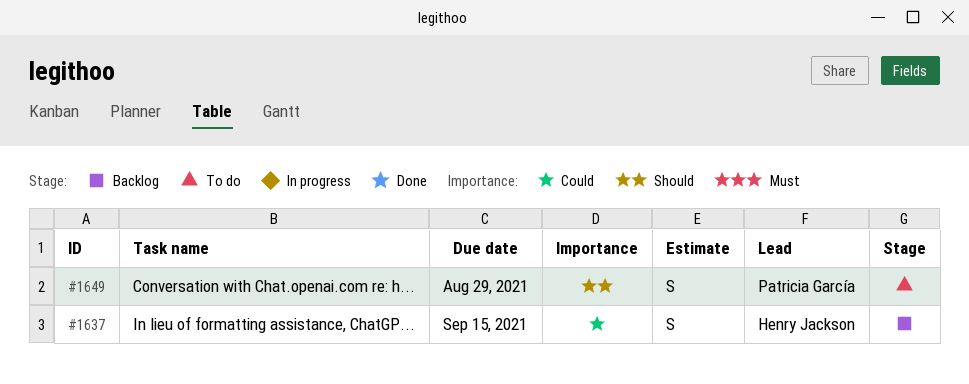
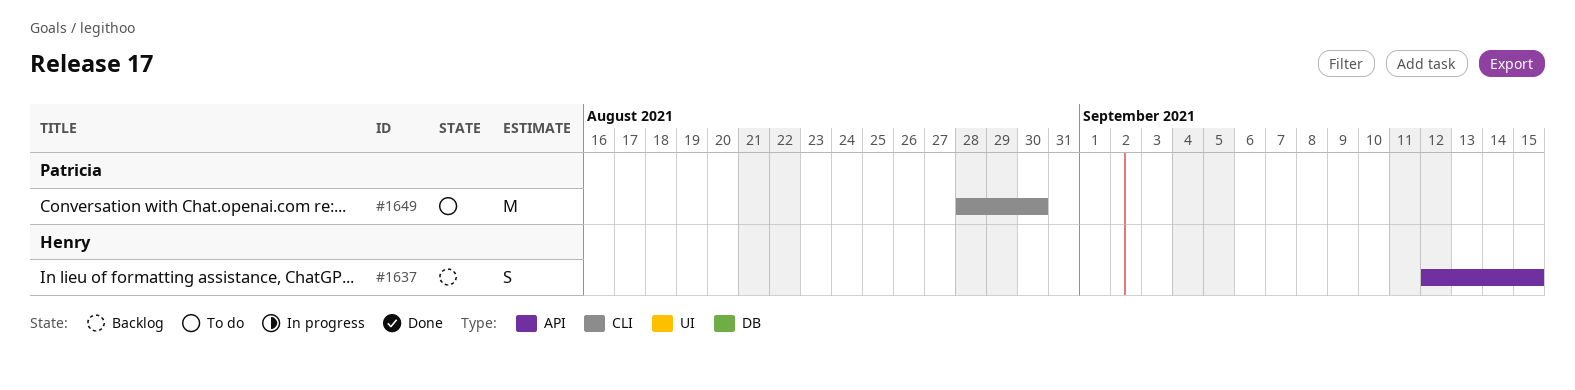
#1649, estimate: S -> M
#1649, due: Aug 29 -> Aug 30

